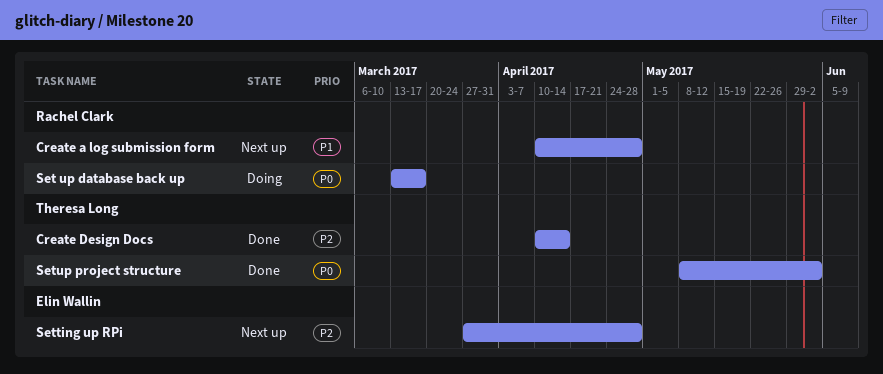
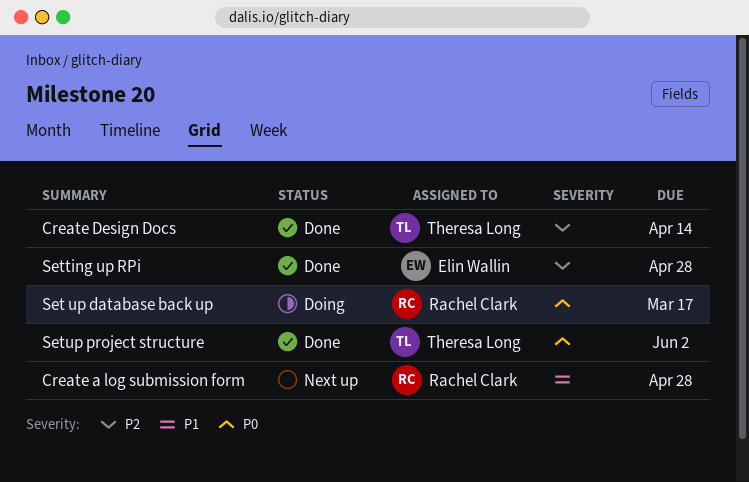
Setting up RPi, status: Next up -> Done

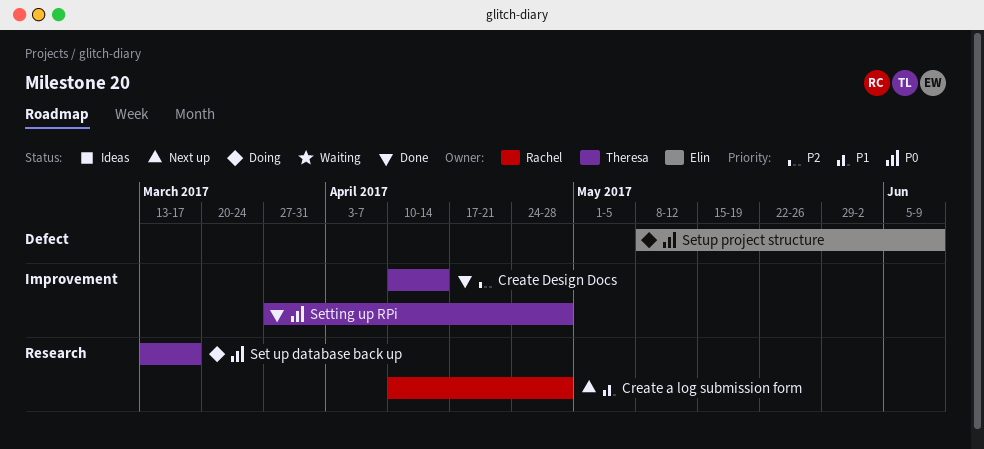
Set up database back up, owner: Rachel Clark -> Theresa Long
Setting up RPi, owner: Elin Wallin -> Theresa Long
Setting up RPi, priority: P2 -> P0
Setup project structure, status: Done -> Doing
Setup project structure, owner: Theresa Long -> Elin Wallin
Setup project structure, due: Jun 2 -> Jun 9

